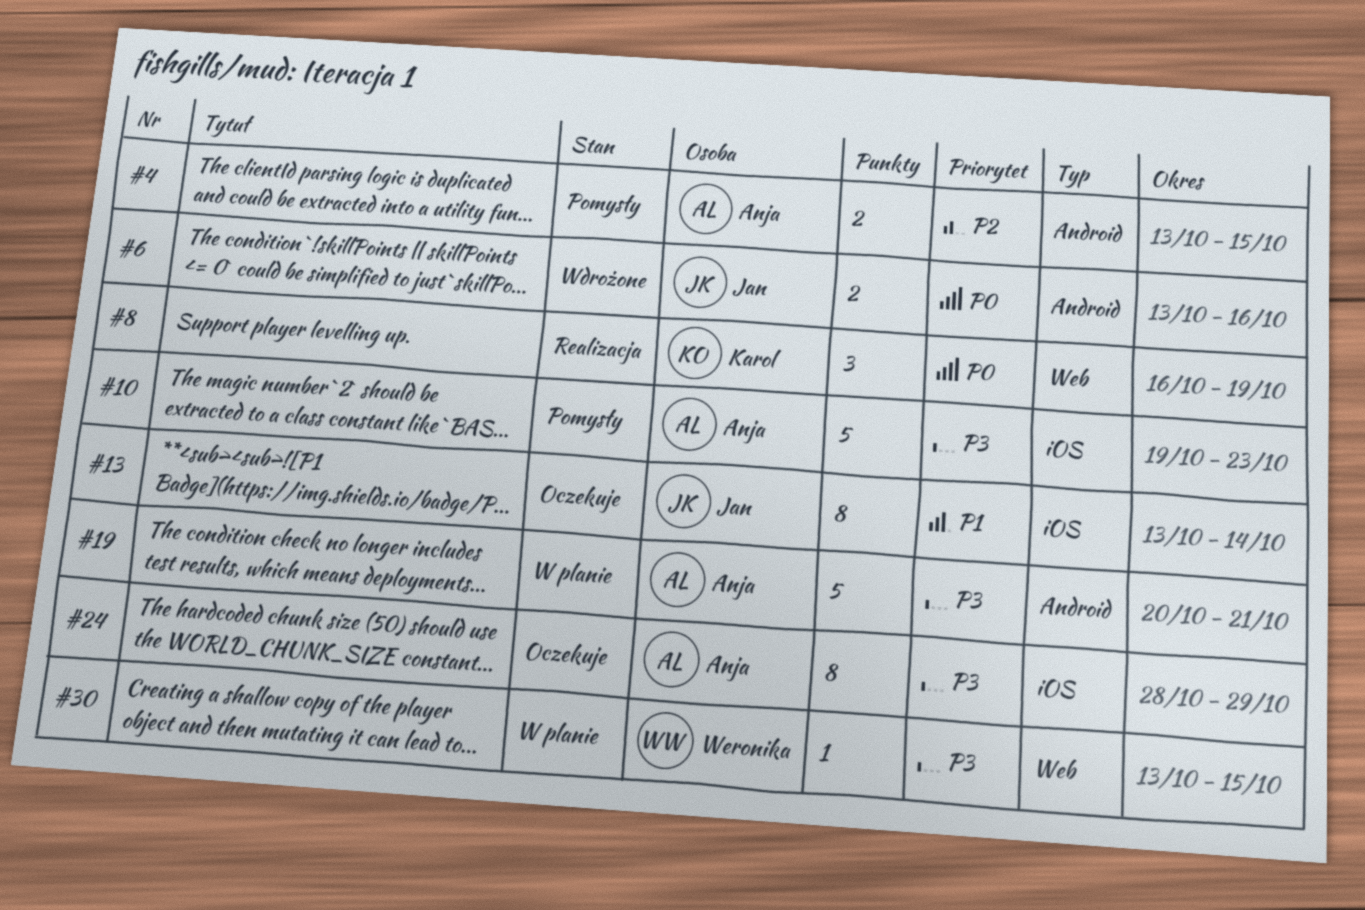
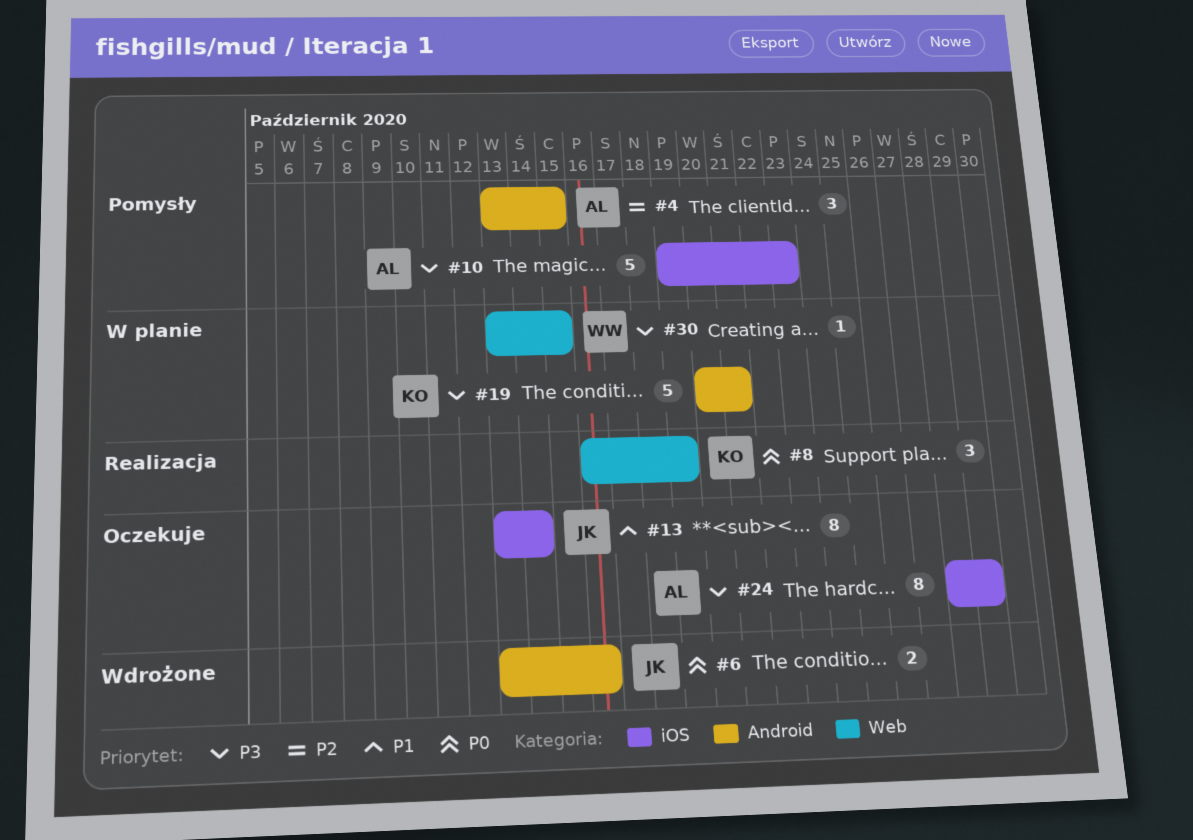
#4, estimate: 2 -> 3
#19, owner: Anja -> Karol

